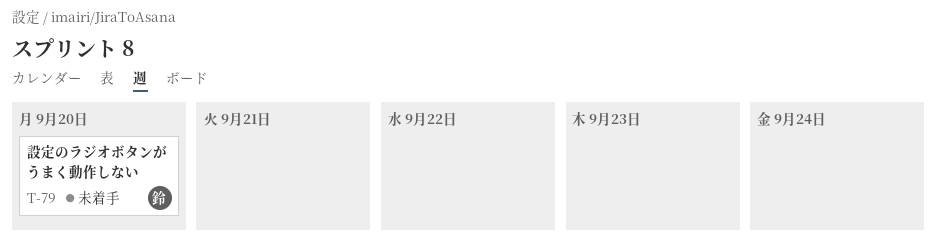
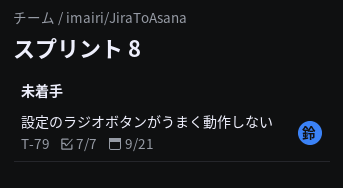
T-79, due: Sep 20 -> Sep 21

